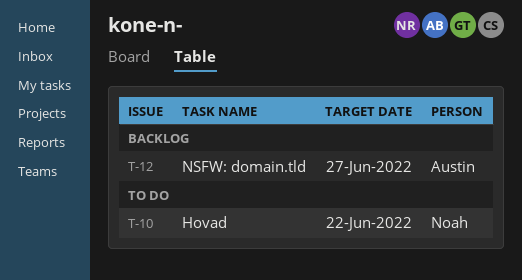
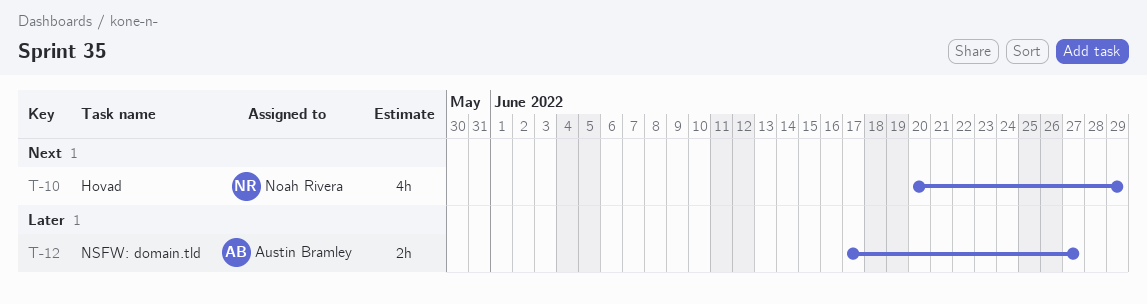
T-10, due: Jun 22 -> Jun 29

